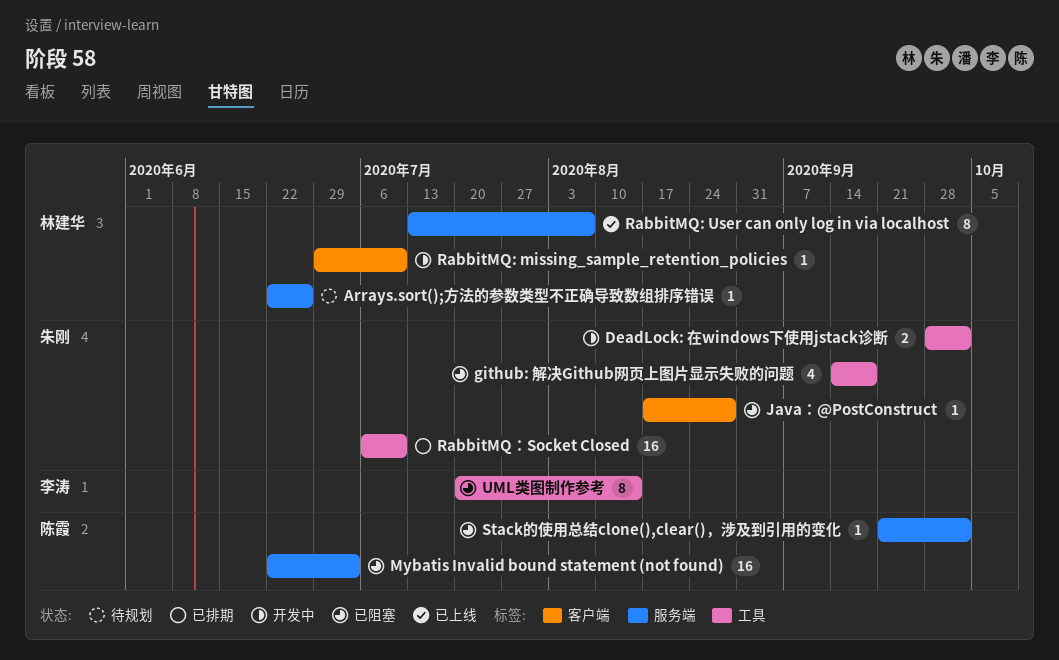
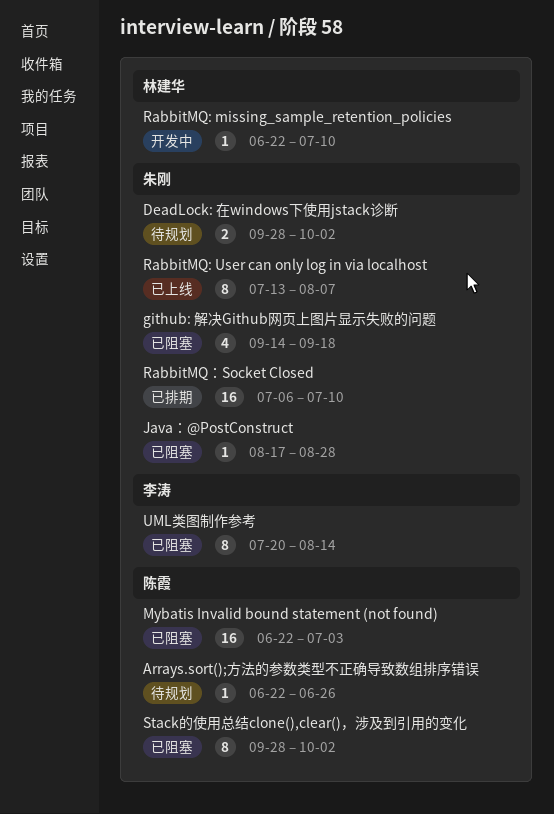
Arrays.sort();方法的参数类型不正确导致数组排序错误, owner: 林建华 -> 陈霞
DeadLock: 在windows下使用jstack诊断, status: 开发中 -> 待规划
RabbitMQ: missing_sample_retention_policies, start: Jun 29 -> Jun 22
RabbitMQ: User can only log in via localhost, owner: 林建华 -> 朱刚
Stack的使用总结clone(),clear()，涉及到引用的变化, estimate: 1 -> 8
Stack的使用总结clone(),clear()，涉及到引用的变化, start: Sep 21 -> Sep 28

